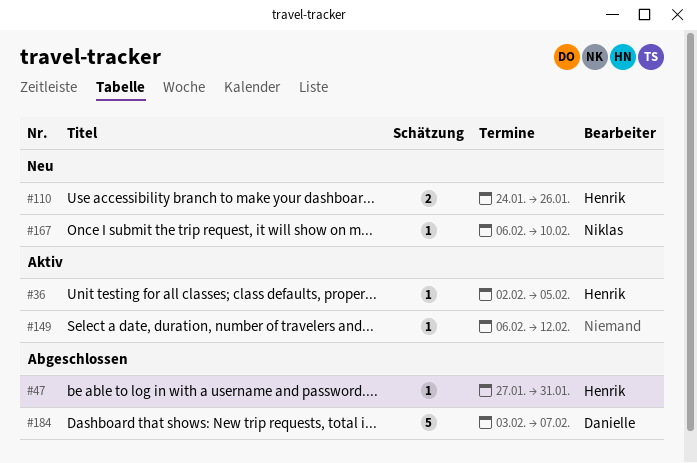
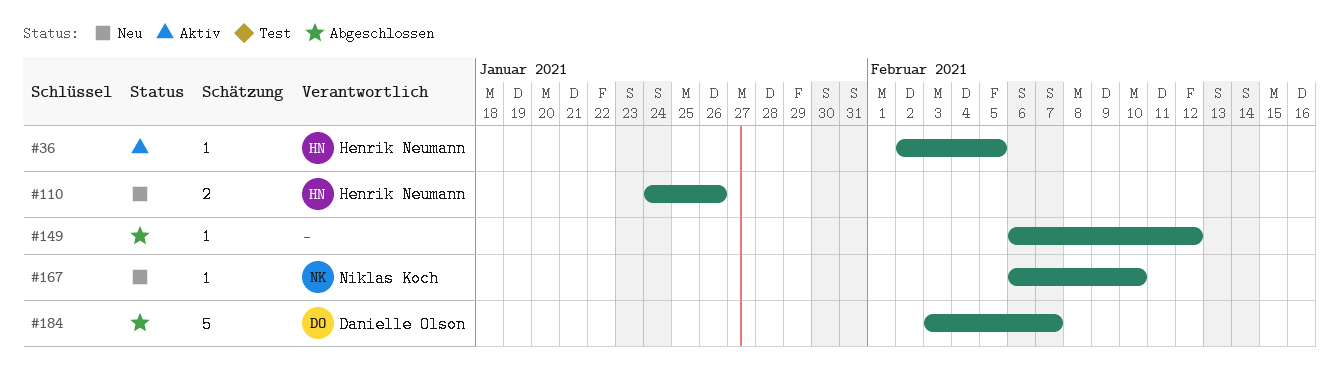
#47: present -> none
#149, status: Aktiv -> Abgeschlossen

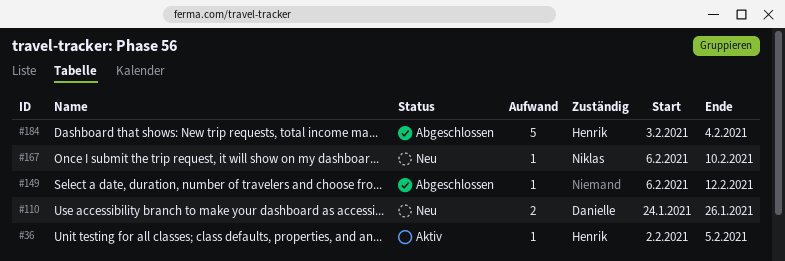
#110, owner: Henrik Neumann -> Danielle Olson
#184, owner: Danielle Olson -> Henrik Neumann
#184, due: Feb 7 -> Feb 4

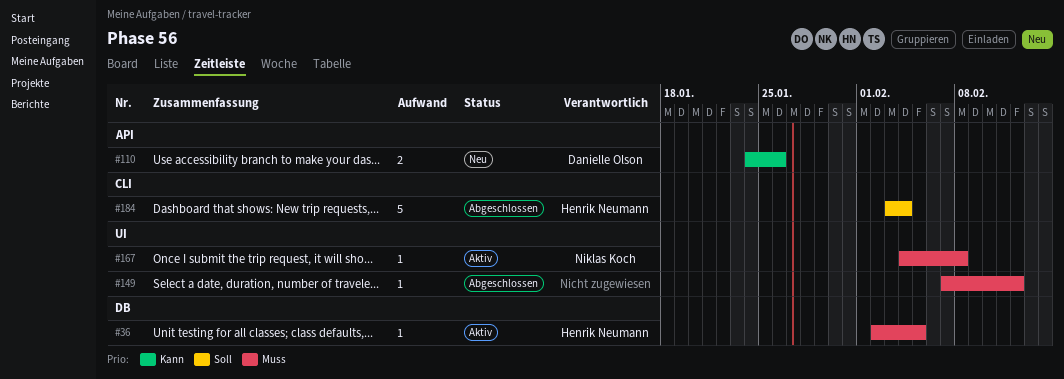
#149, start: Feb 6 -> Feb 7
#167, status: Neu -> Aktiv
#167, start: Feb 6 -> Feb 4
#167, due: Feb 10 -> Feb 8

